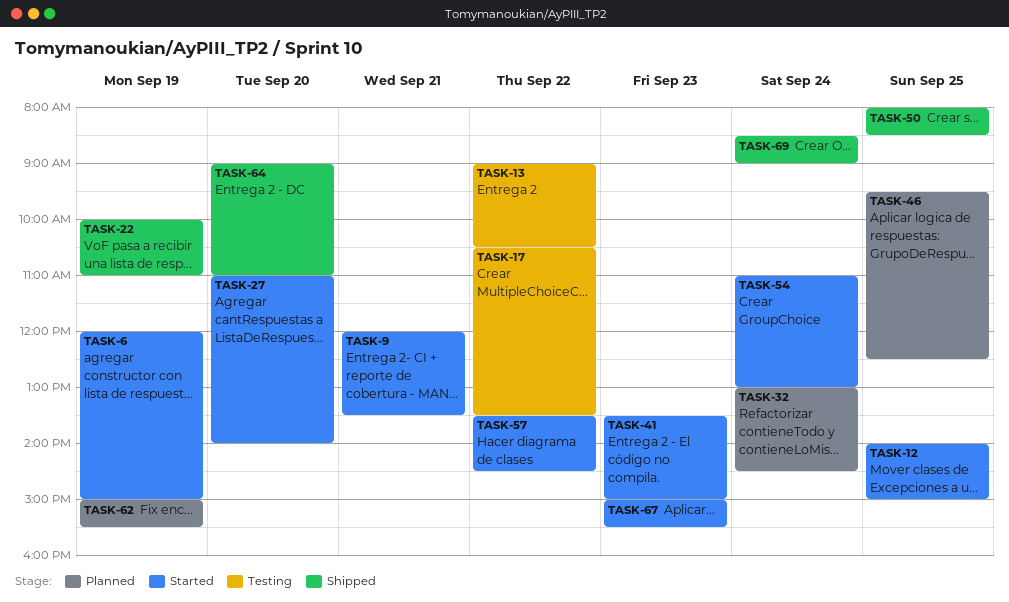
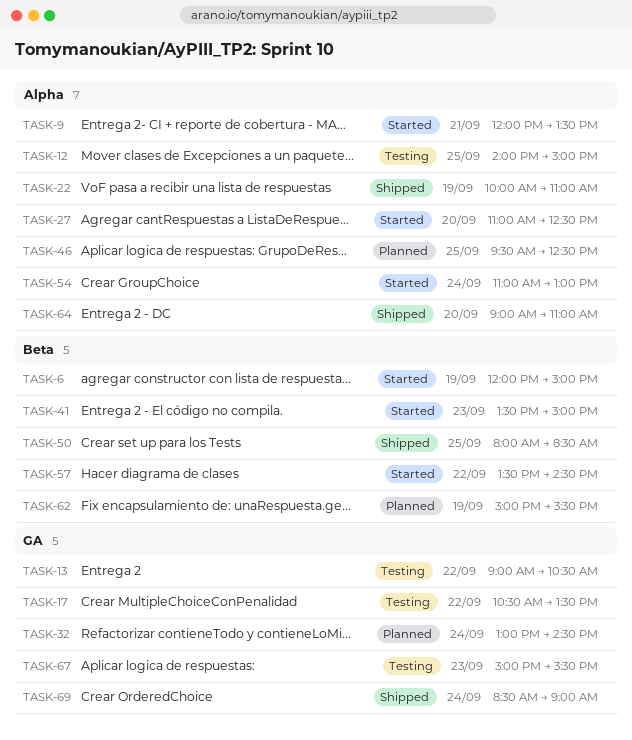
TASK-12, status: Started -> Testing
TASK-27, ends: 14:00 -> 12:30
TASK-67, status: Started -> Testing

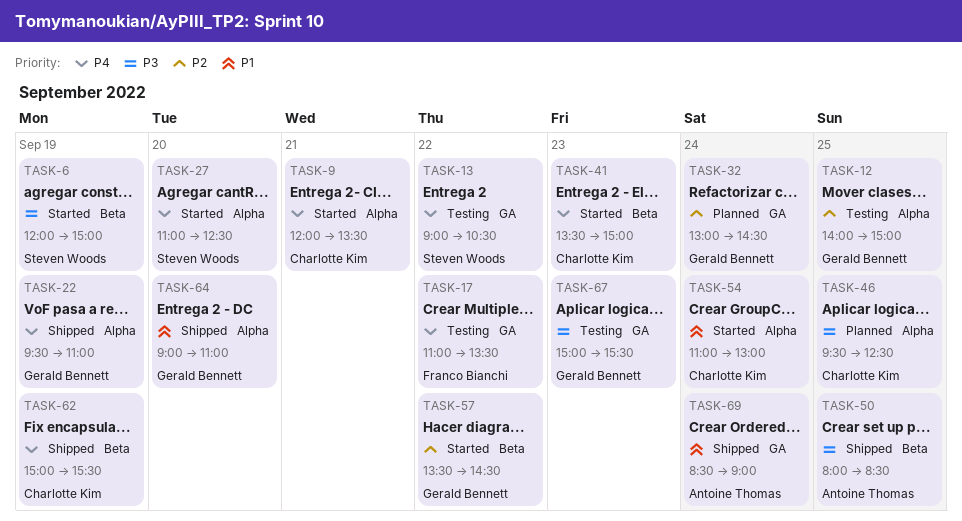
TASK-17, begins: 10:30 -> 11:00
TASK-22, begins: 10:00 -> 09:30
TASK-62, status: Planned -> Shipped

